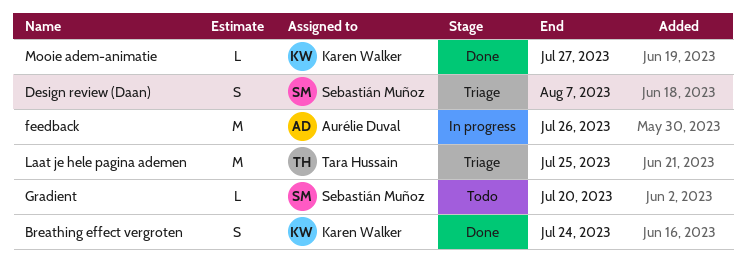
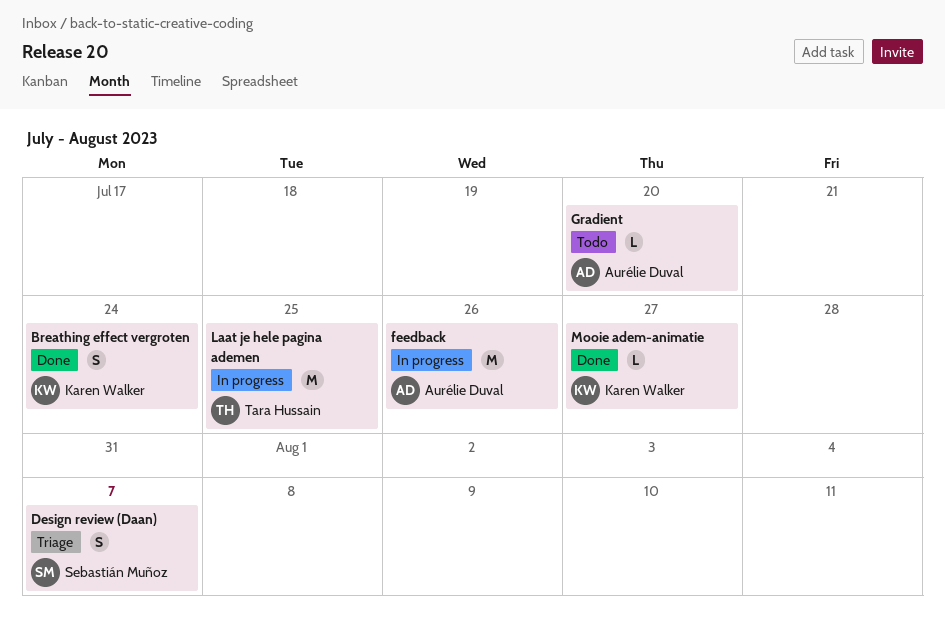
Gradient, owner: Sebastián Muñoz -> Aurélie Duval
Laat je hele pagina ademen, status: Triage -> In progress

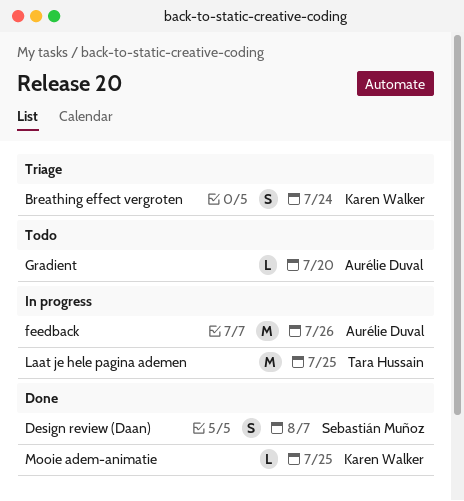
Breathing effect vergroten, status: Done -> Triage
Design review (Daan), status: Triage -> Done
Mooie adem-animatie, due: Jul 27 -> Jul 25

